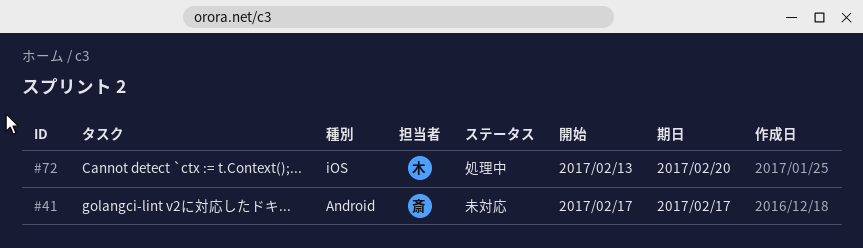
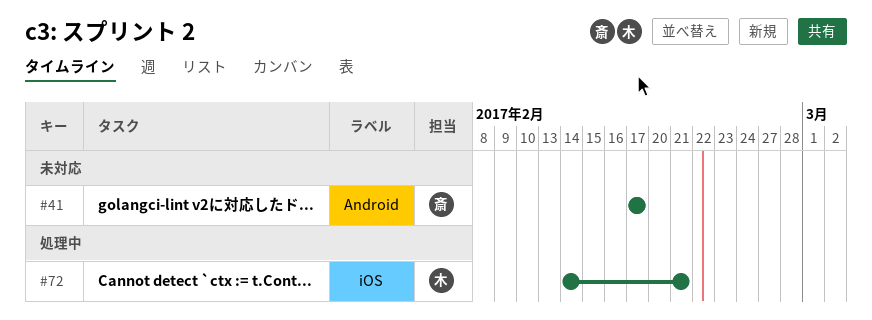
#72, start: Feb 13 -> Feb 14
#72, due: Feb 20 -> Feb 21

